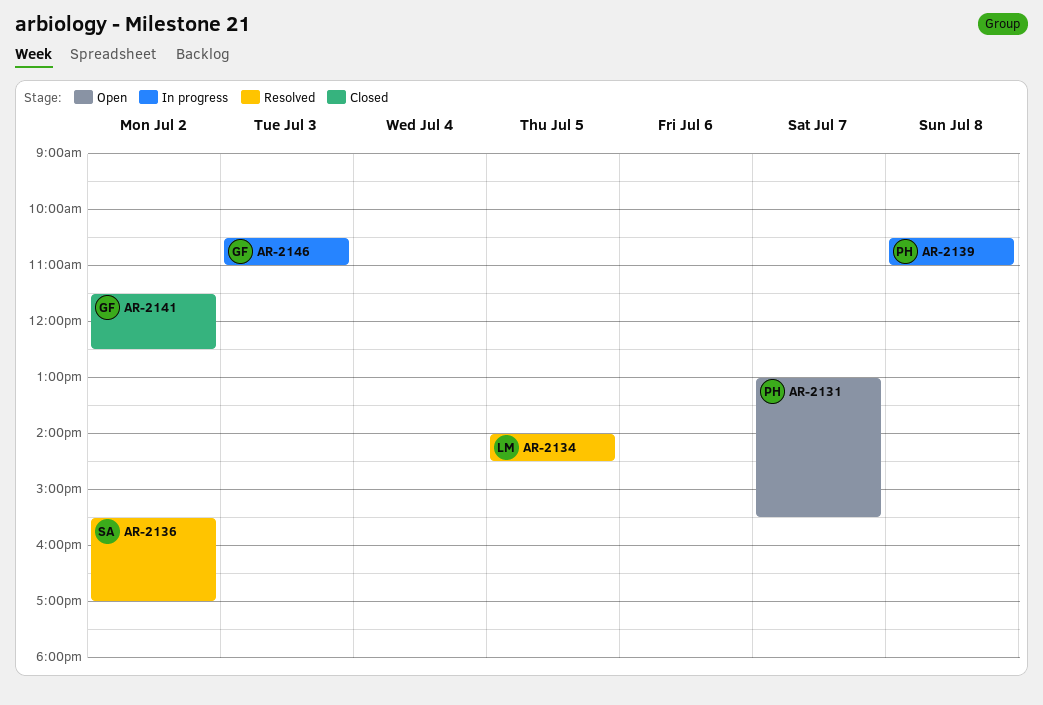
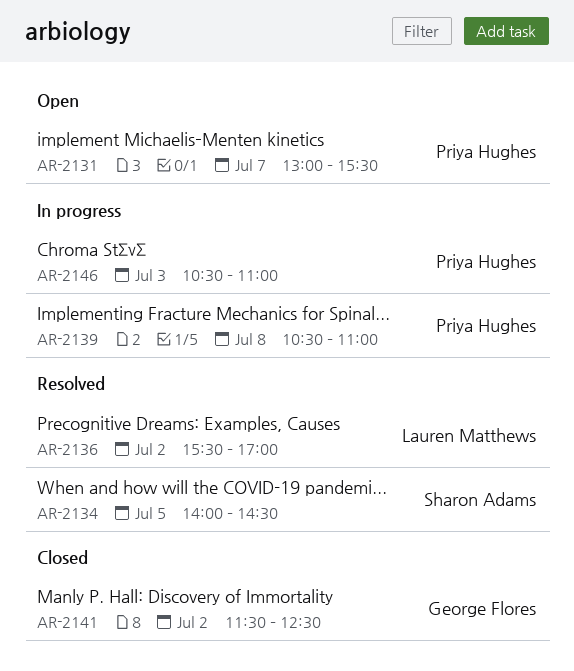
AR-2134, owner: Lauren Matthews -> Sharon Adams
AR-2136, owner: Sharon Adams -> Lauren Matthews
AR-2146, owner: George Flores -> Priya Hughes

